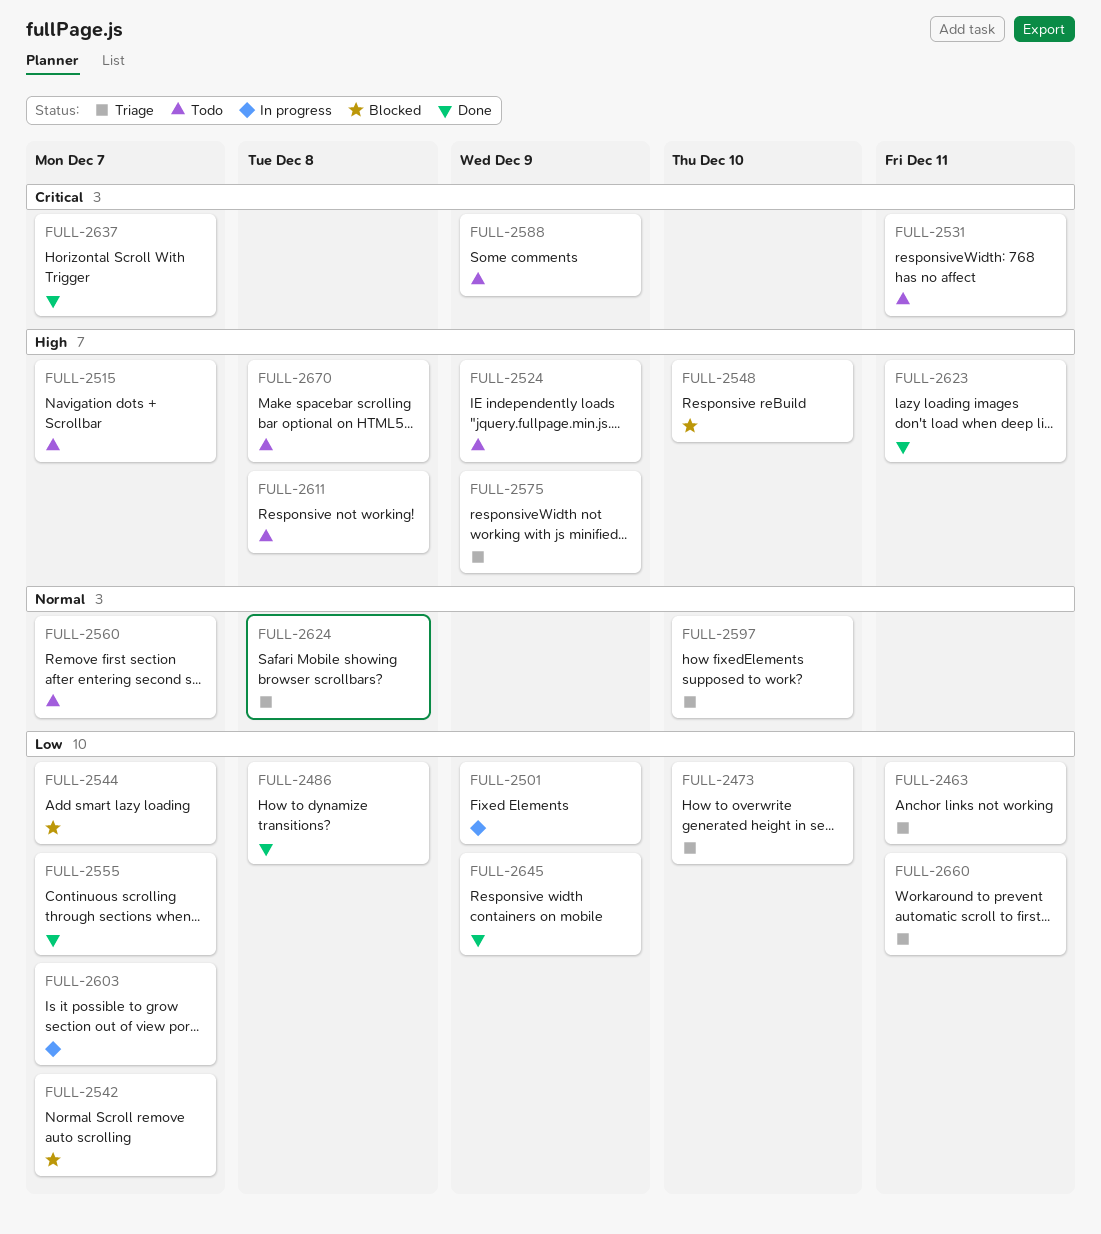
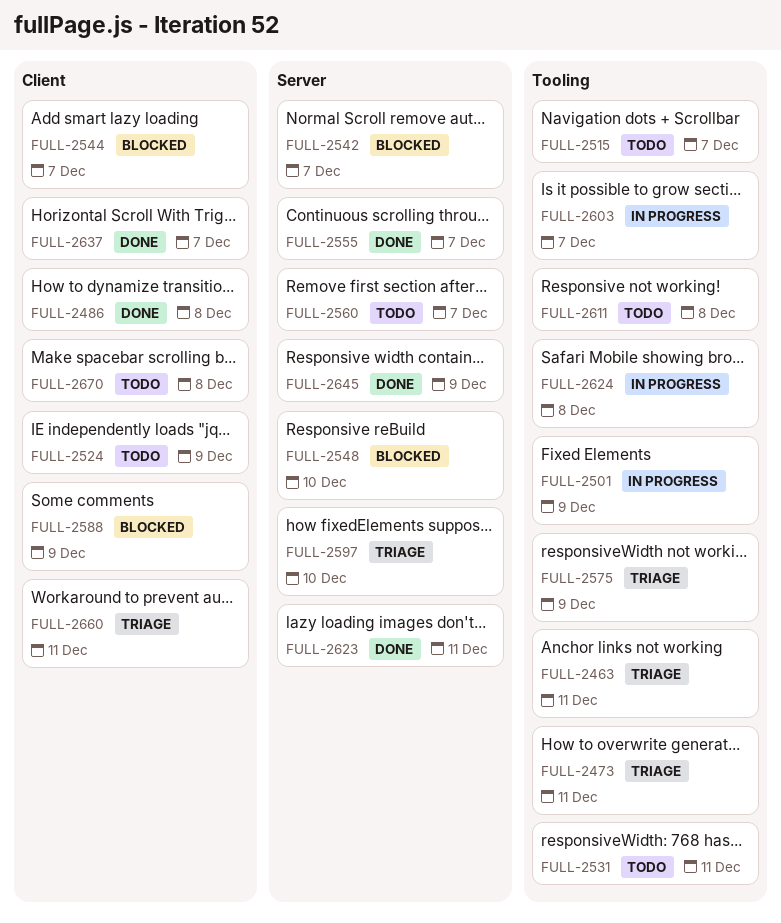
FULL-2473, due: Dec 10 -> Dec 11
FULL-2588, status: Todo -> Blocked
FULL-2624, status: Triage -> In progress

